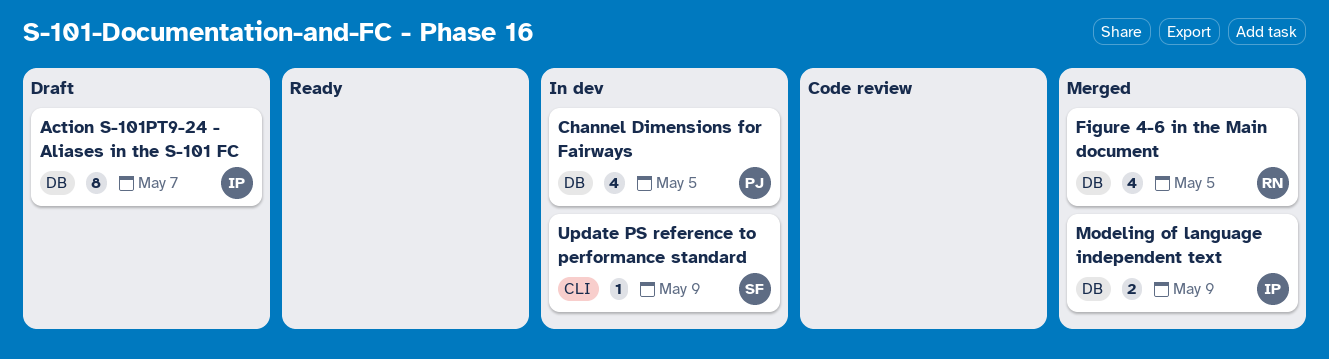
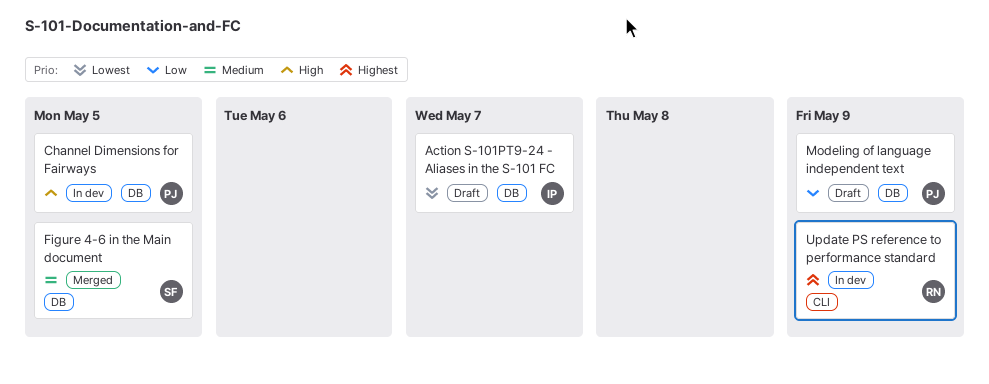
Figure 4-6 in the Main document, owner: RN -> SF
Modeling of language independent text, status: Merged -> Draft
Modeling of language independent text, owner: IP -> PJ
Update PS reference to performance standard, owner: SF -> RN

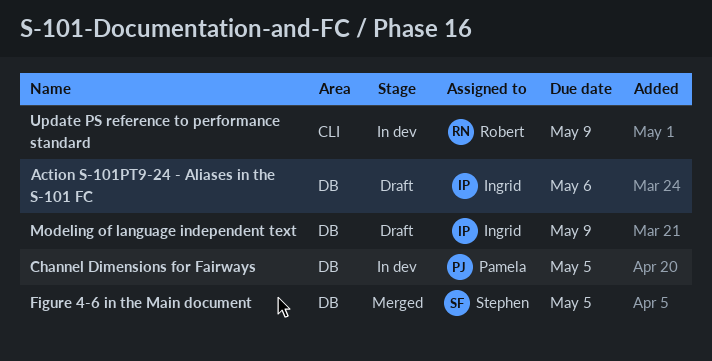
Action S-101PT9-24 - Aliases in the S-101 FC, due: May 7 -> May 6
Modeling of language independent text, owner: Pamela -> Ingrid

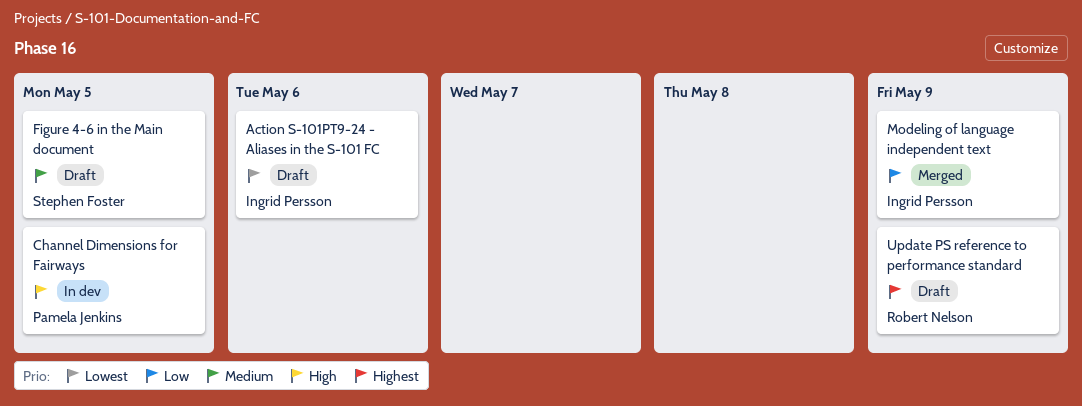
Figure 4-6 in the Main document, status: Merged -> Draft
Modeling of language independent text, status: Draft -> Merged
Update PS reference to performance standard, status: In dev -> Draft

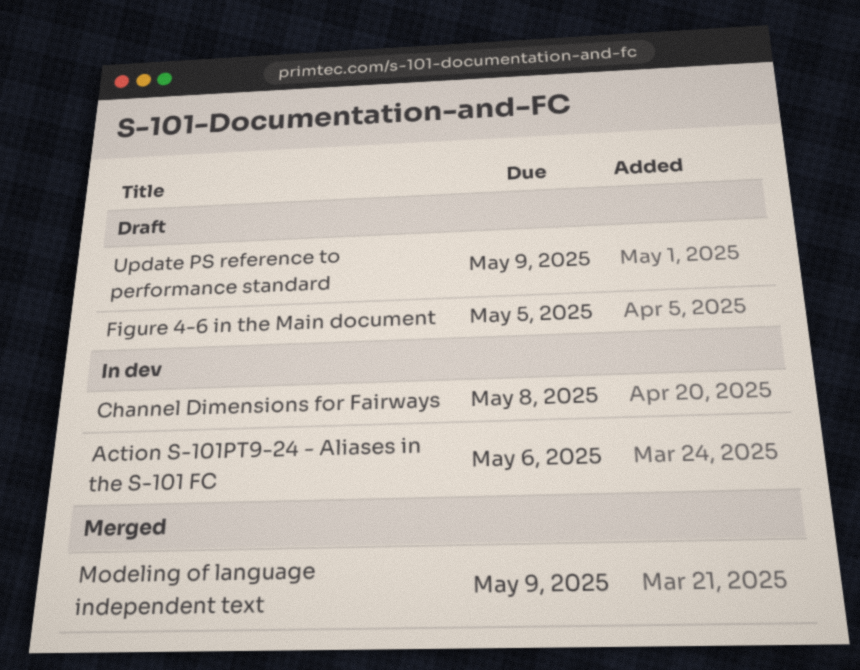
Action S-101PT9-24 - Aliases in the S-101 FC, status: Draft -> In dev
Channel Dimensions for Fairways, due: May 5 -> May 8

